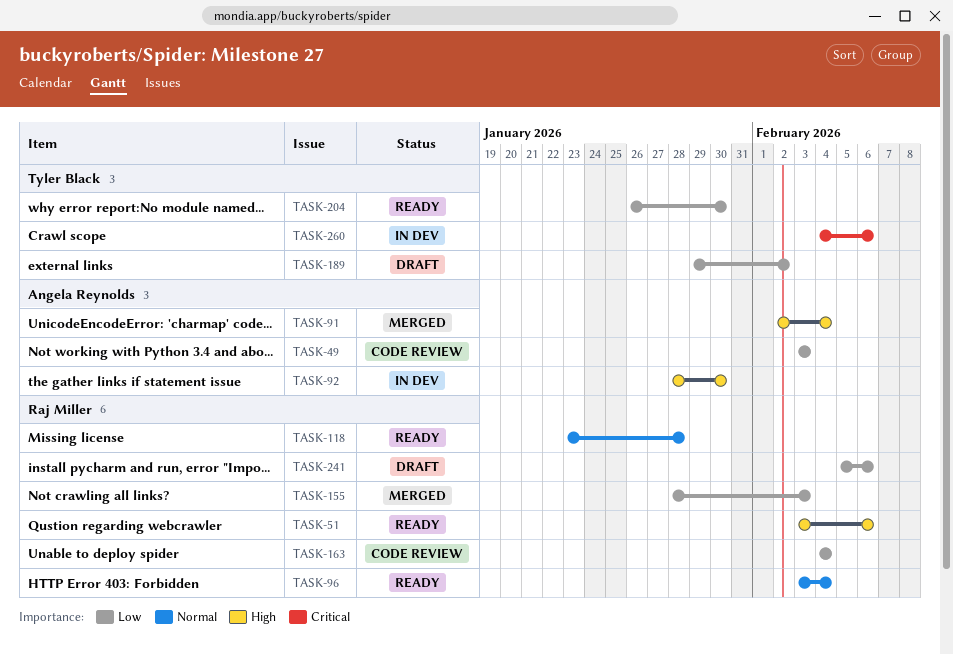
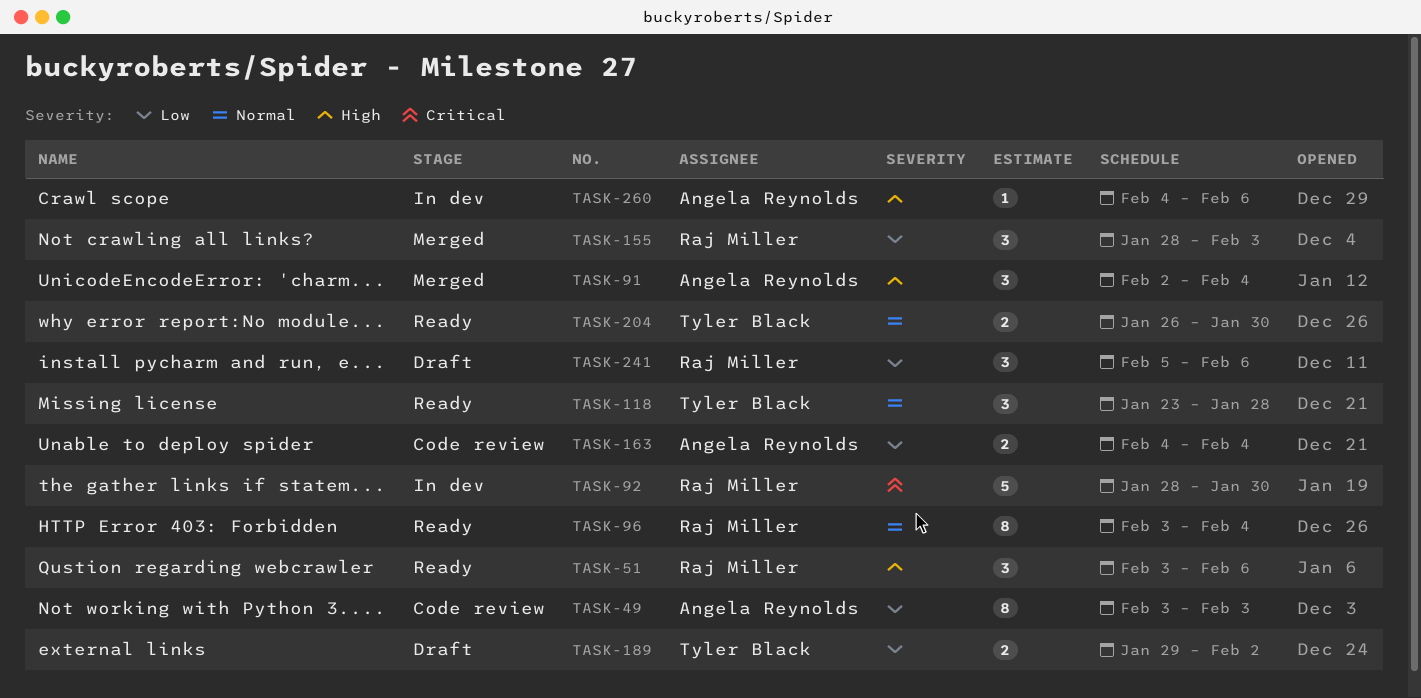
TASK-92, owner: Angela Reynolds -> Raj Miller
TASK-92, priority: High -> Critical
TASK-118, owner: Raj Miller -> Tyler Black
TASK-163, owner: Raj Miller -> Angela Reynolds
TASK-204, priority: Low -> Normal
TASK-260, owner: Tyler Black -> Angela Reynolds
TASK-260, priority: Critical -> High

